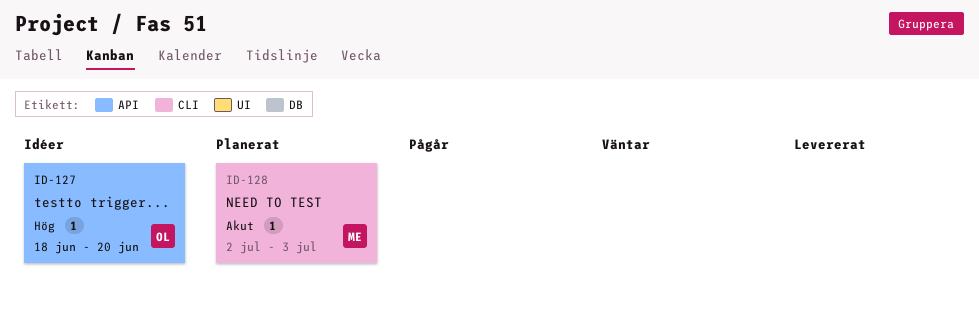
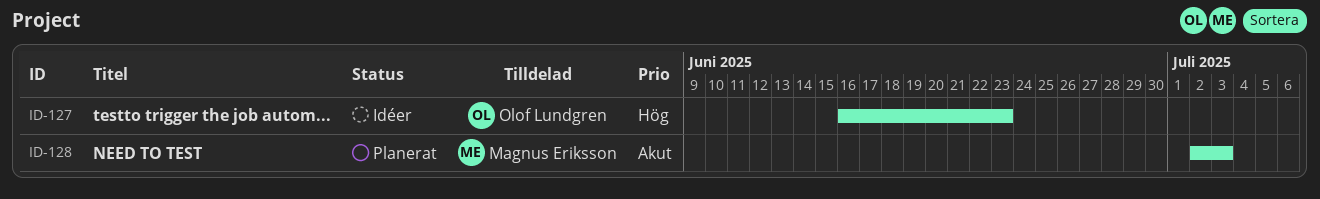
ID-127, start: Jun 18 -> Jun 16
ID-127, due: Jun 20 -> Jun 23

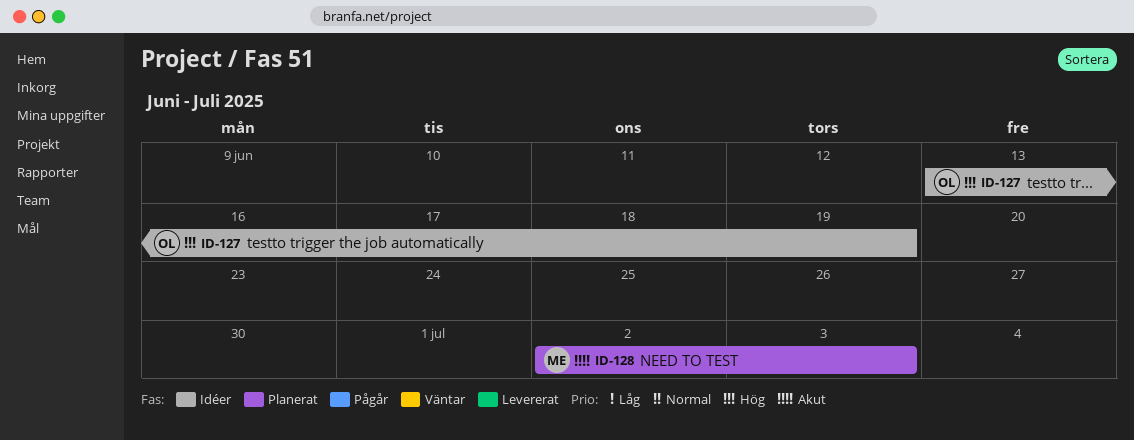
ID-127, start: Jun 16 -> Jun 13
ID-127, due: Jun 23 -> Jun 19

